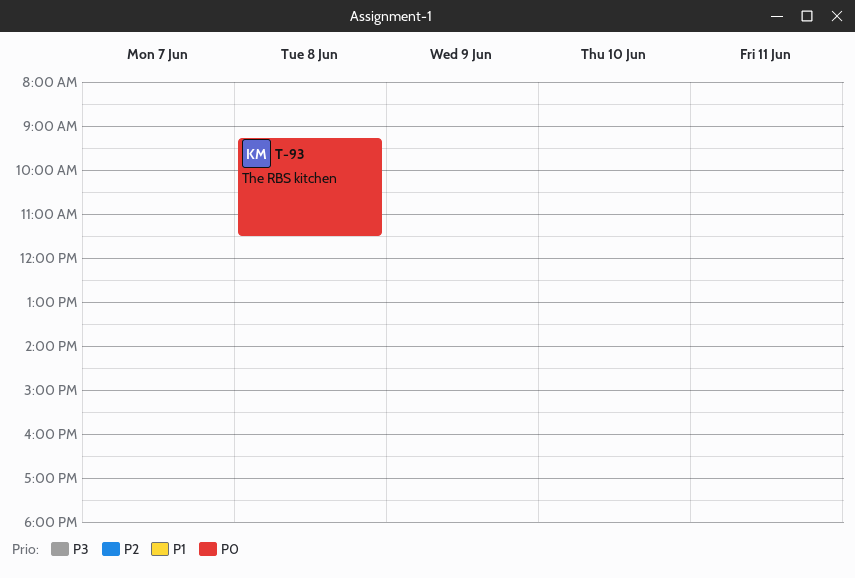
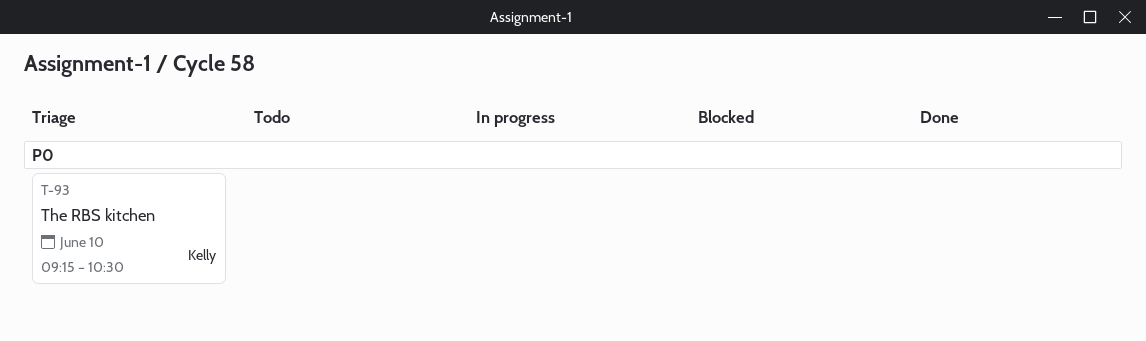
T-93, day: Jun 8 -> Jun 10
T-93, ends: 11:30 -> 10:30

